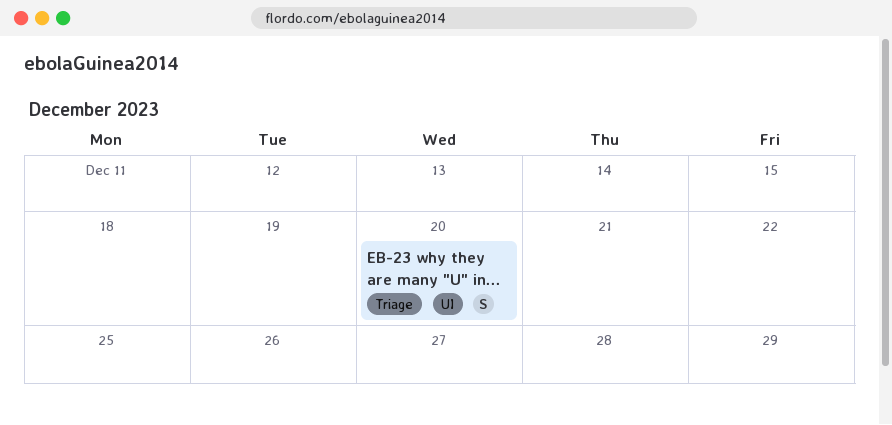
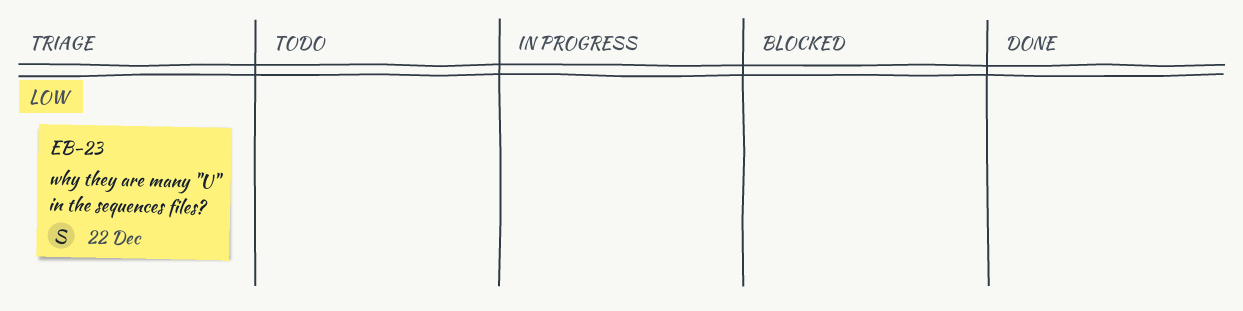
EB-23, due: Dec 20 -> Dec 22

